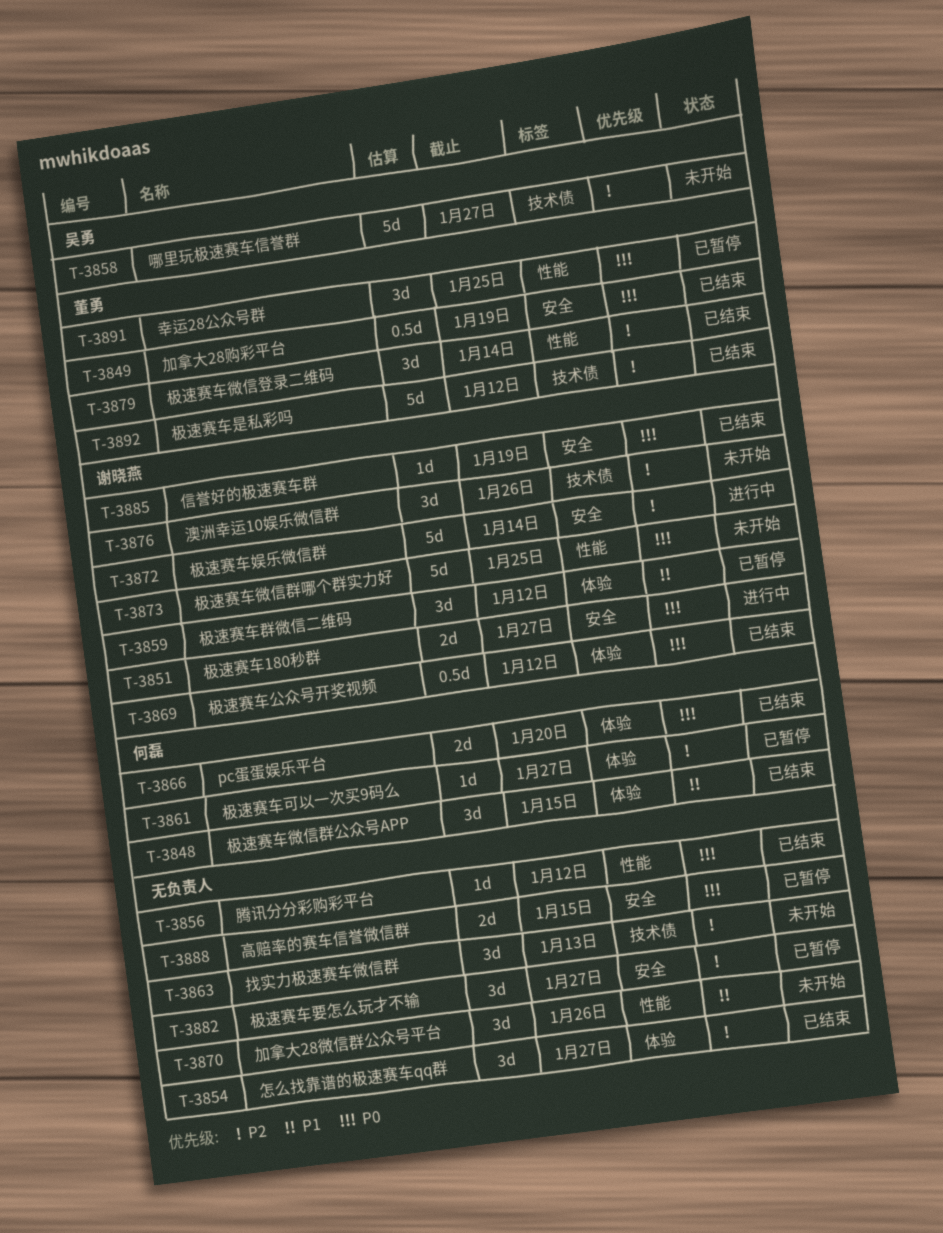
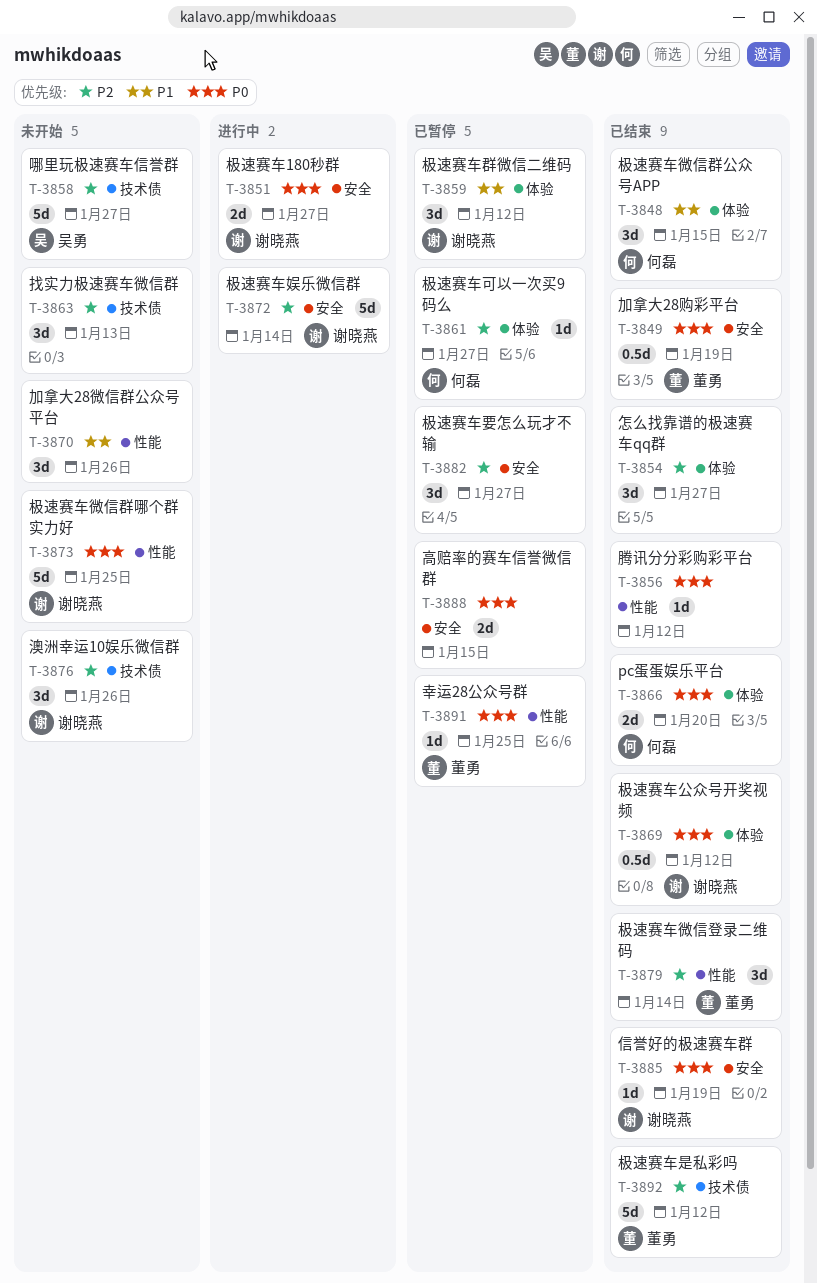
T-3891, estimate: 3d -> 1d

